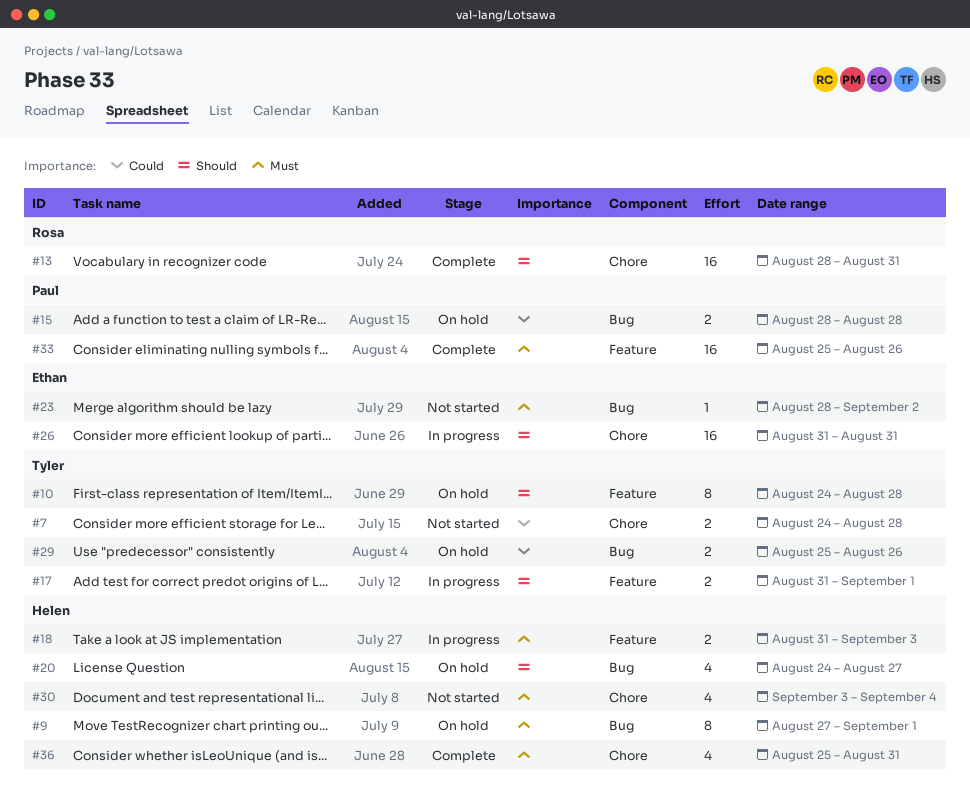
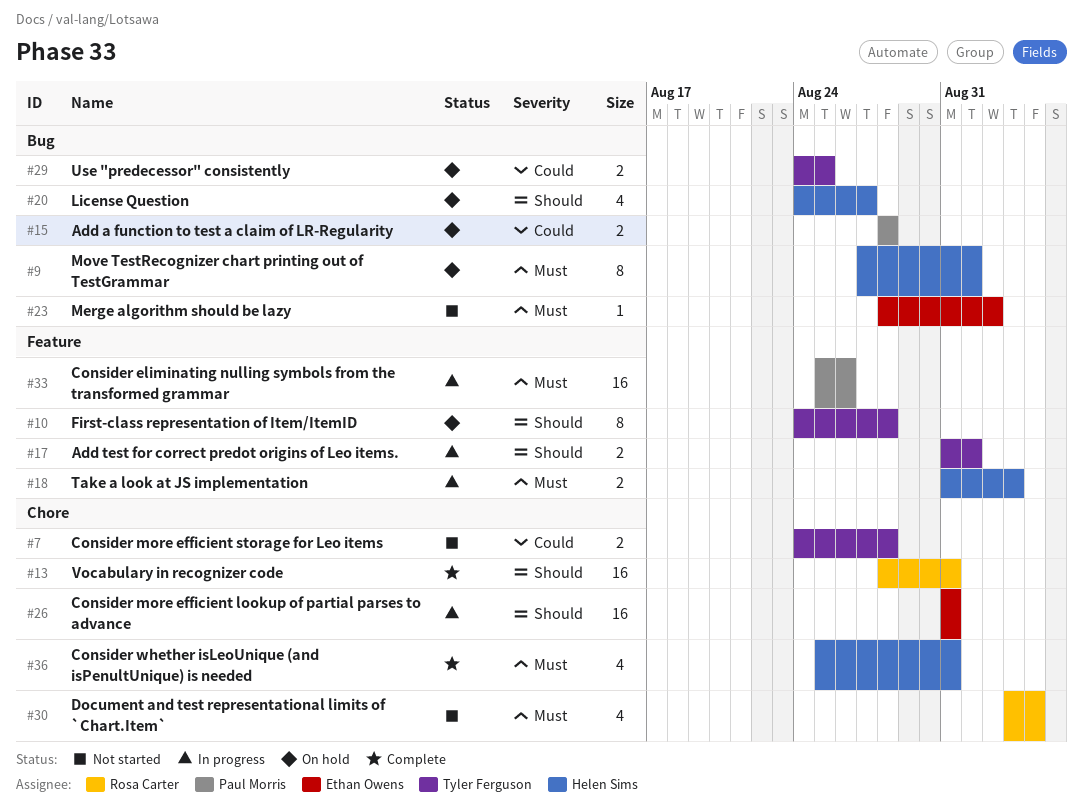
#29, start: Aug 25 -> Aug 24
#29, due: Aug 26 -> Aug 25
#30, owner: Helen Sims -> Rosa Carter
#33, status: Complete -> In progress

